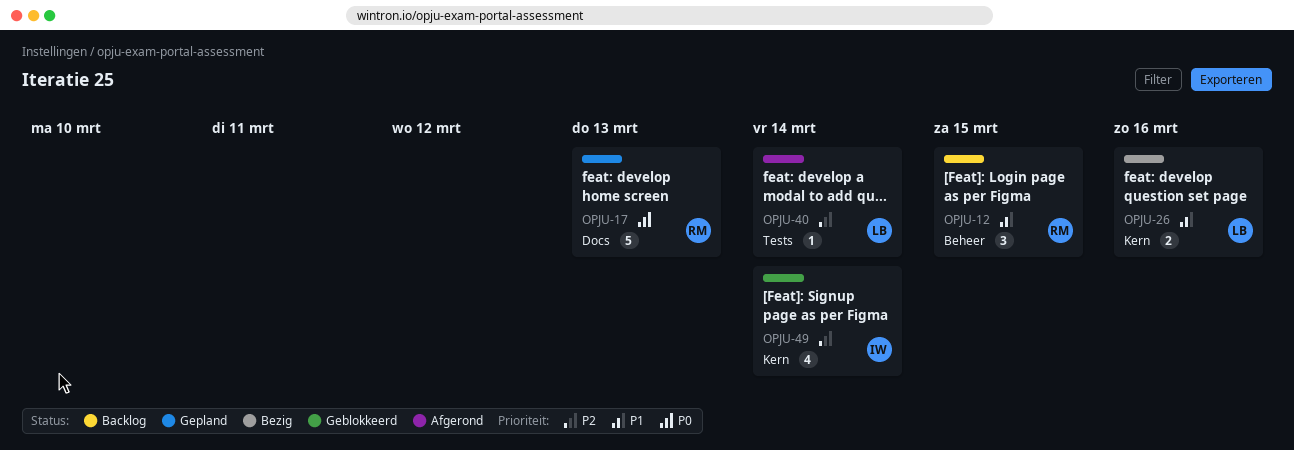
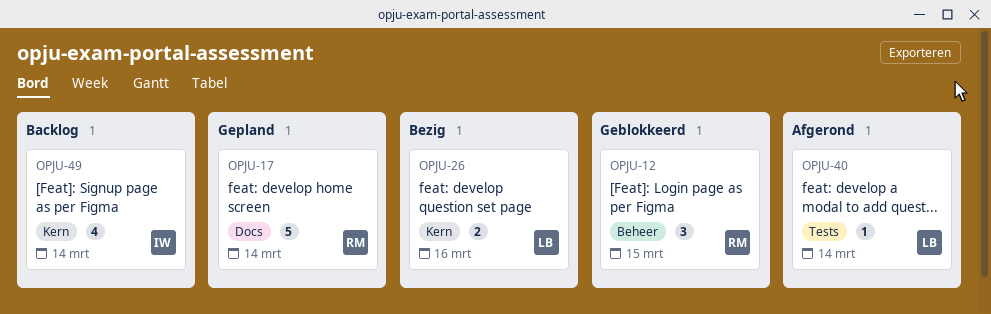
OPJU-12, status: Backlog -> Geblokkeerd
OPJU-17, due: Mar 13 -> Mar 14
OPJU-49, status: Geblokkeerd -> Backlog

